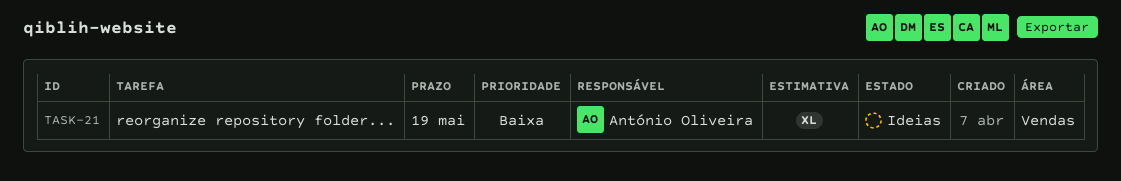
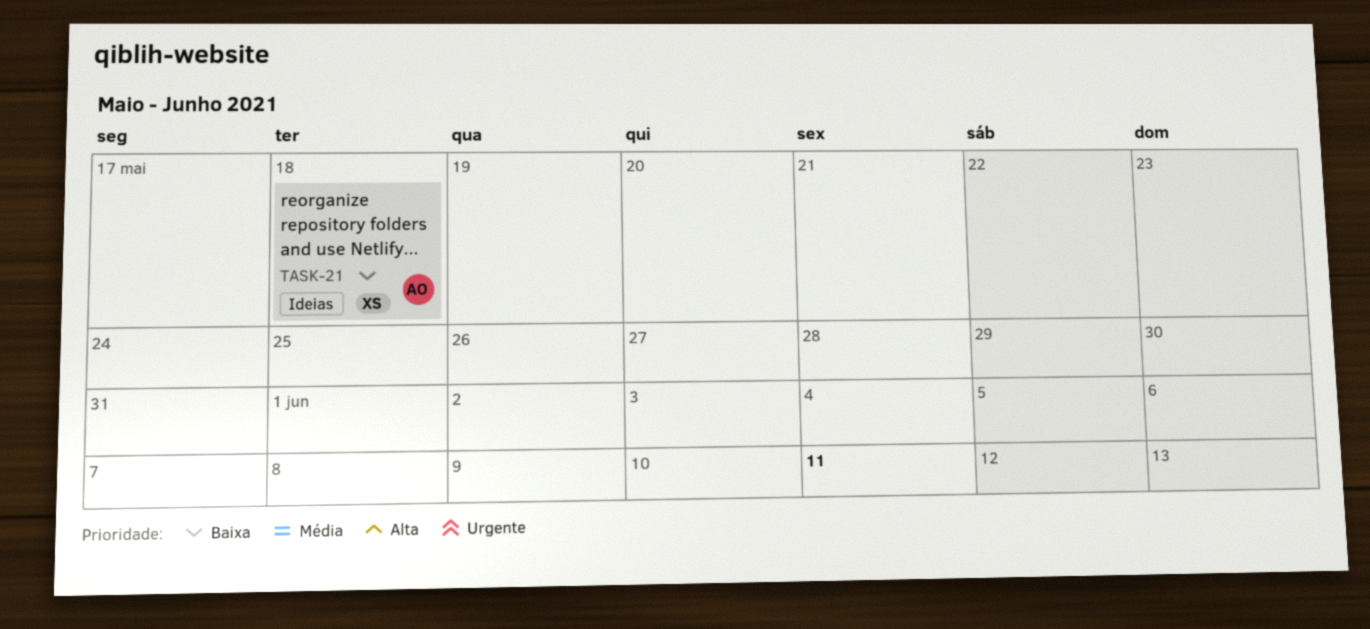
TASK-21, estimate: XL -> XS
TASK-21, due: May 19 -> May 18

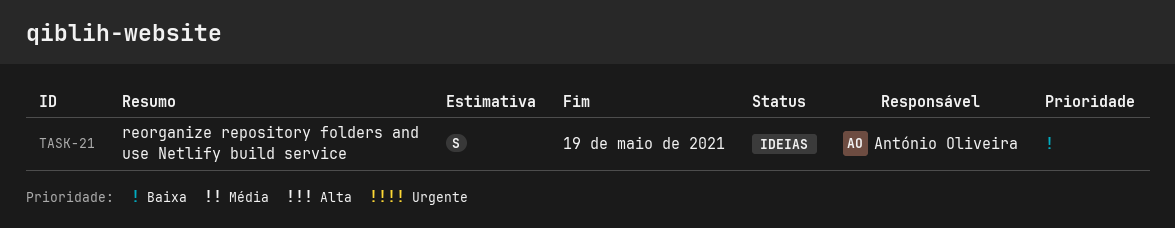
TASK-21, estimate: XS -> S
TASK-21, due: May 18 -> May 19

